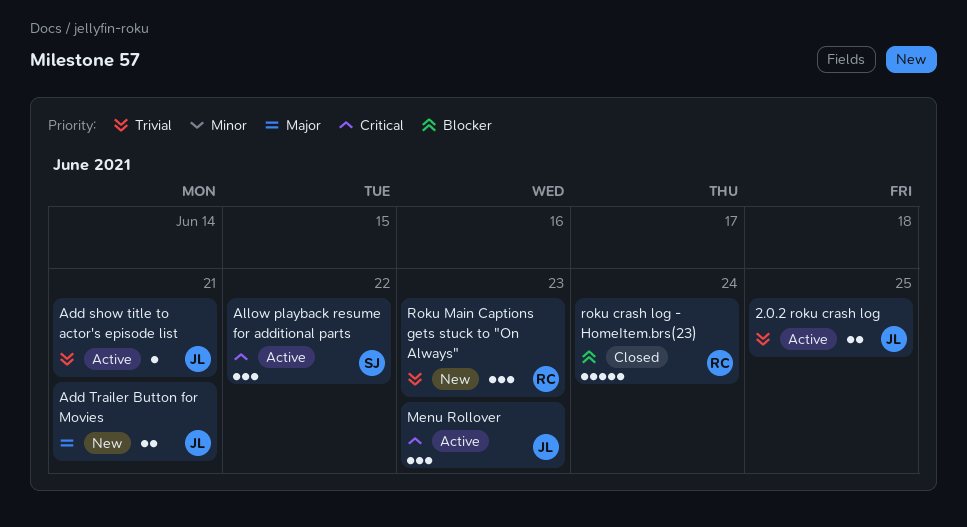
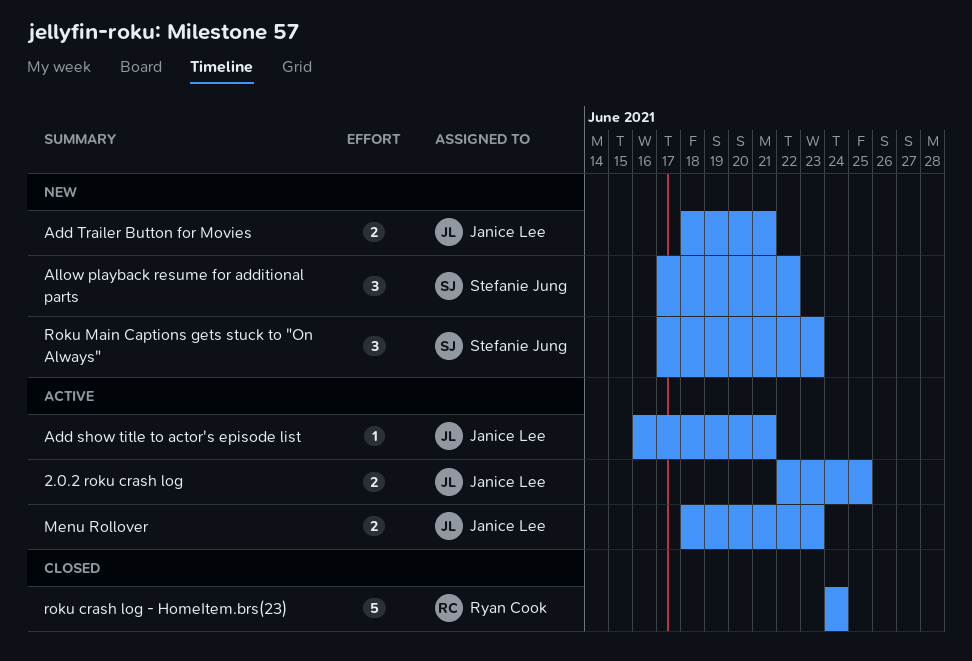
Allow playback resume for additional parts, status: Active -> New
Menu Rollover, estimate: 3 -> 2
Roku Main Captions gets stuck to "On Always", owner: Ryan Cook -> Stefanie Jung

